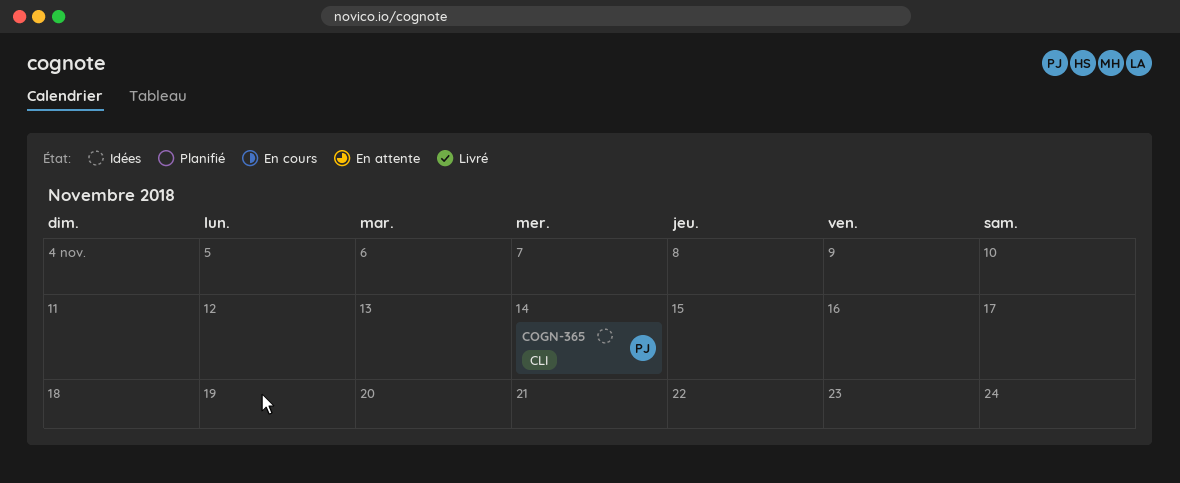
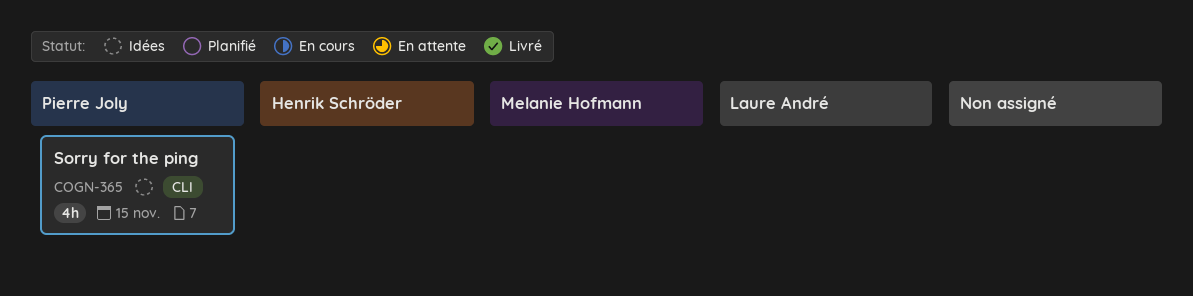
COGN-365, due: Nov 14 -> Nov 15

